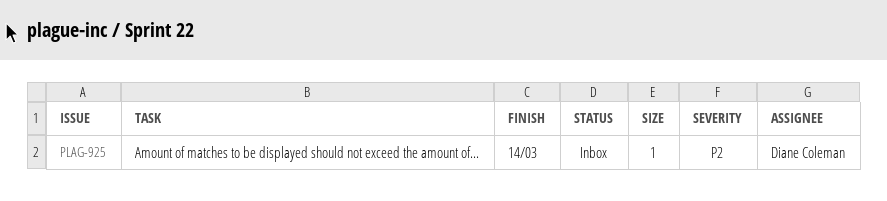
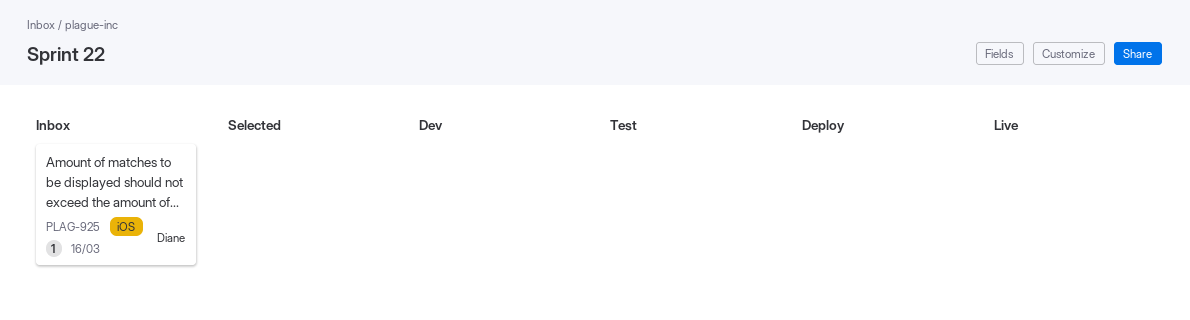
PLAG-925, due: Mar 14 -> Mar 16

